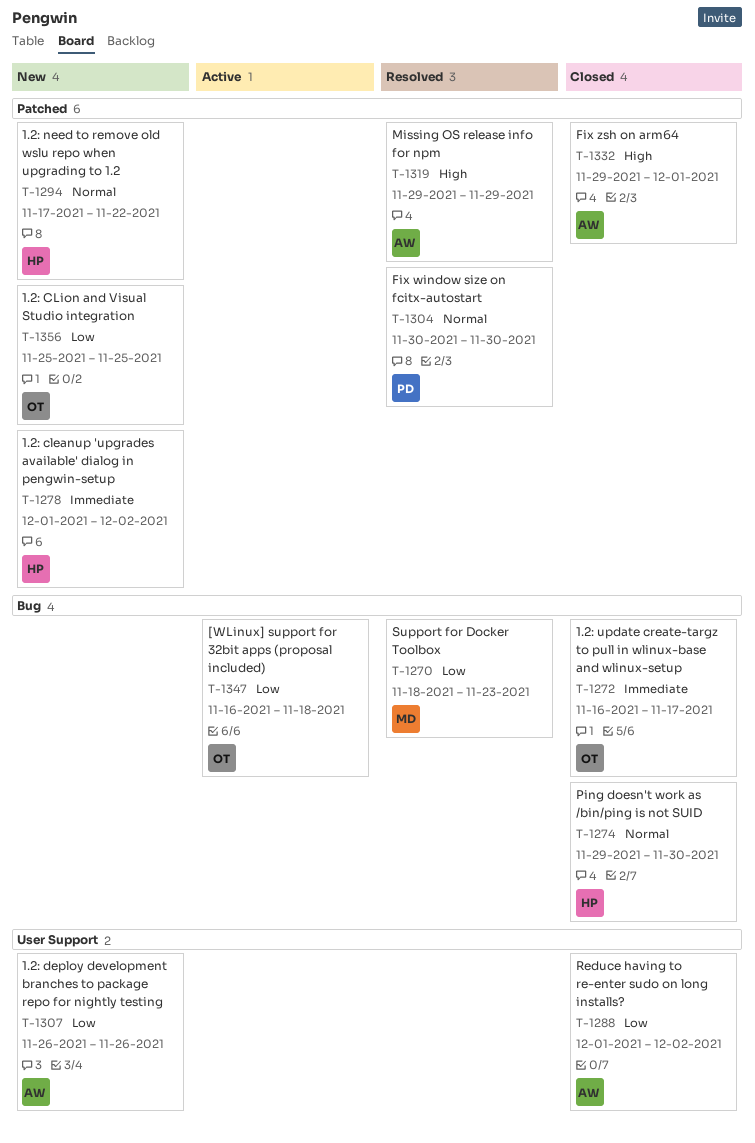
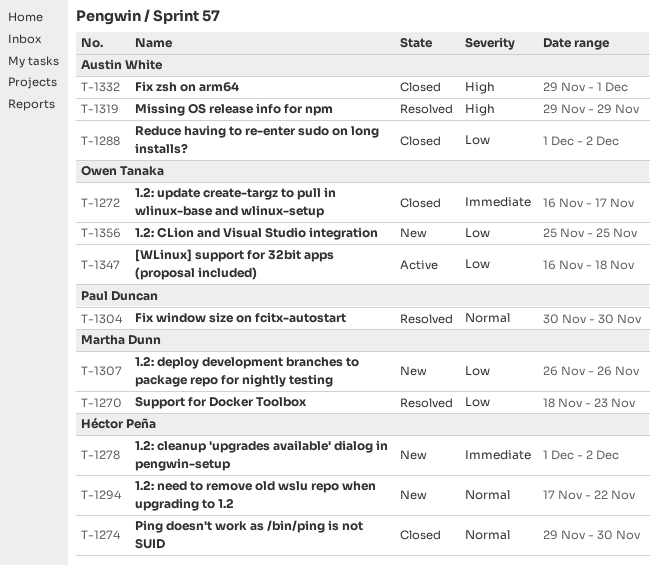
T-1307, owner: Austin White -> Martha Dunn

